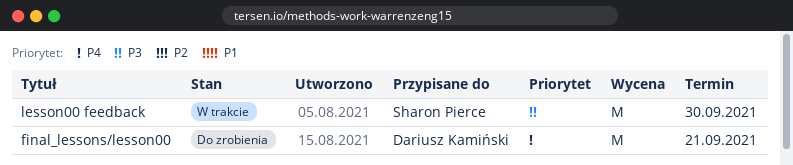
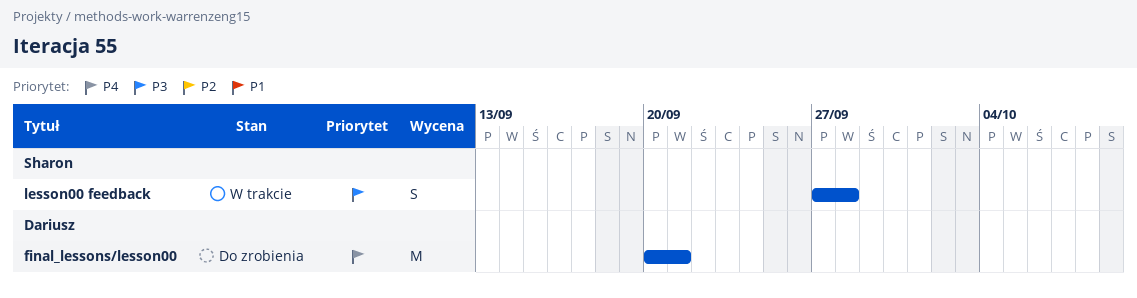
lesson00 feedback, estimate: M -> S
lesson00 feedback, due: Sep 30 -> Sep 28

